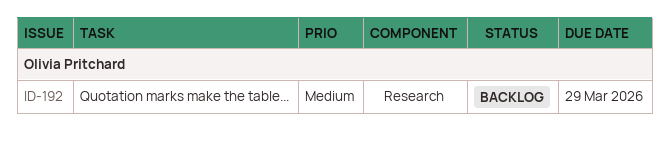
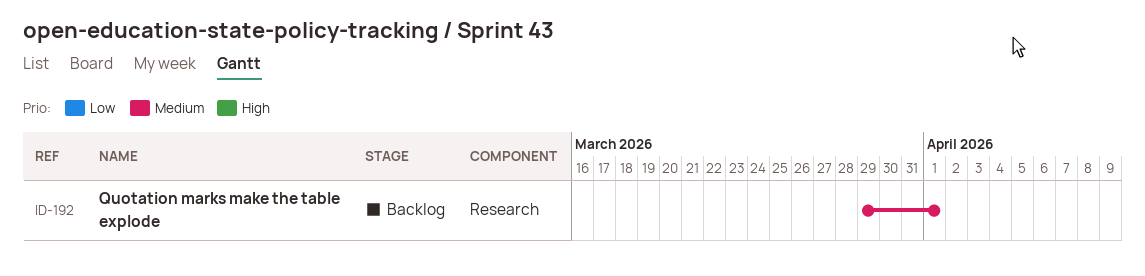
ID-192, due: Mar 29 -> Apr 1

